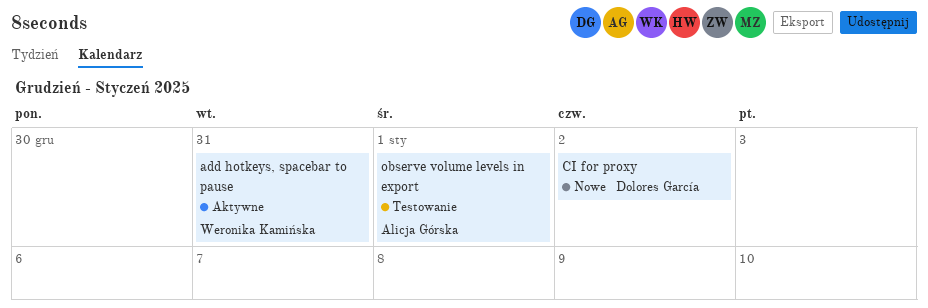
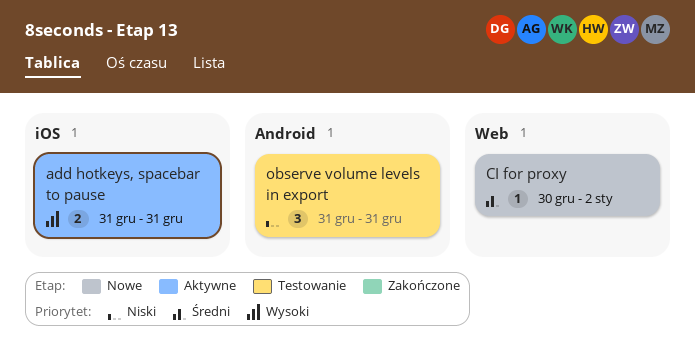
observe volume levels in export, due: Jan 1 -> Dec 31

